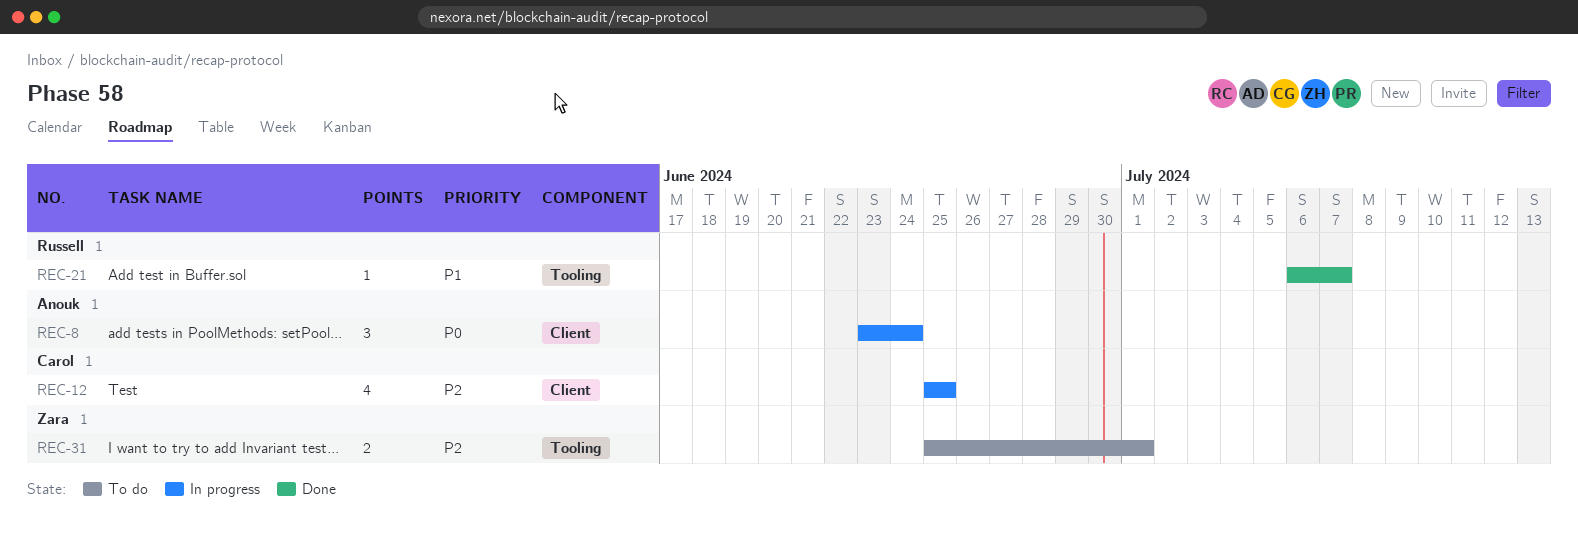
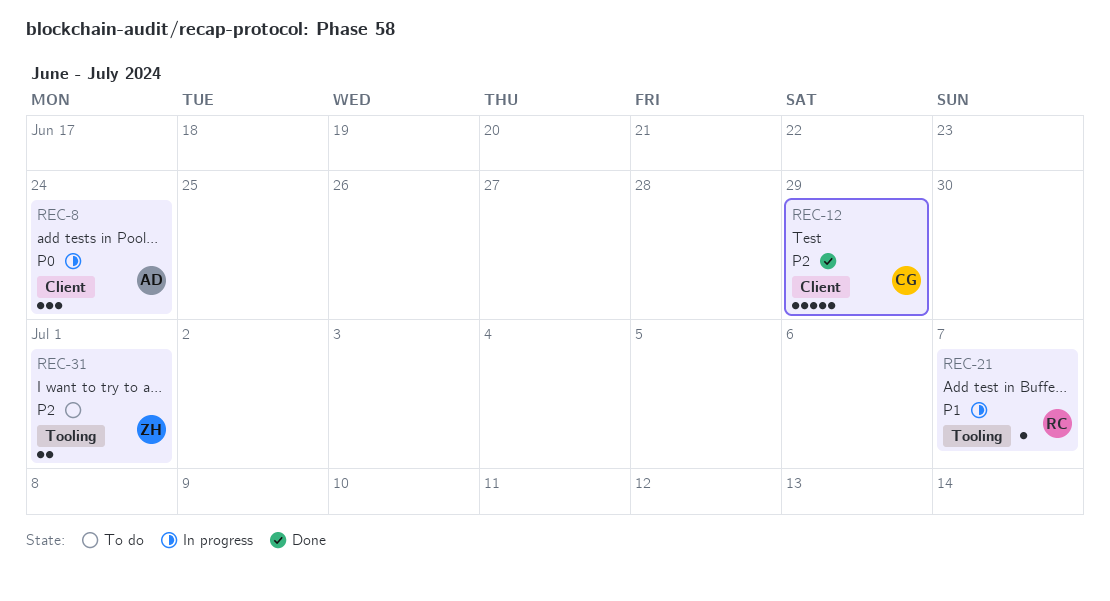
REC-12, status: In progress -> Done
REC-12, estimate: 4 -> 5
REC-12, due: Jun 25 -> Jun 29
REC-21, status: Done -> In progress

